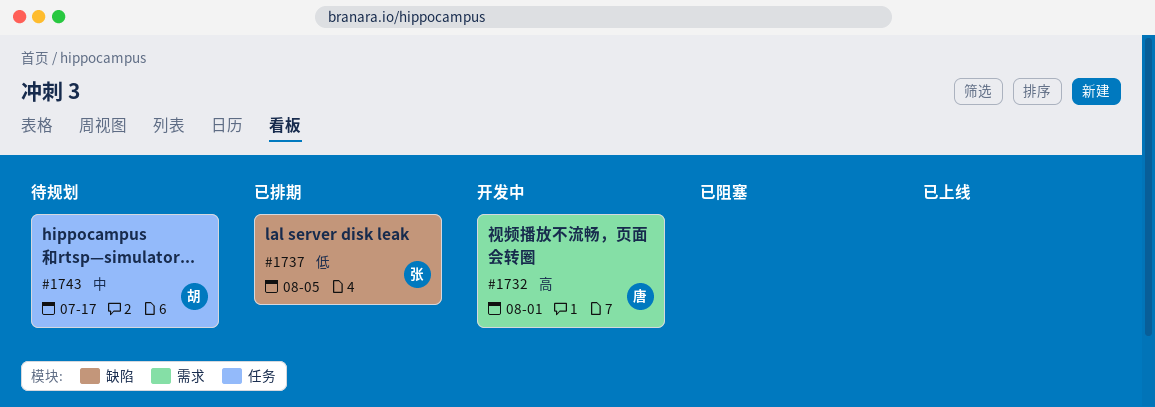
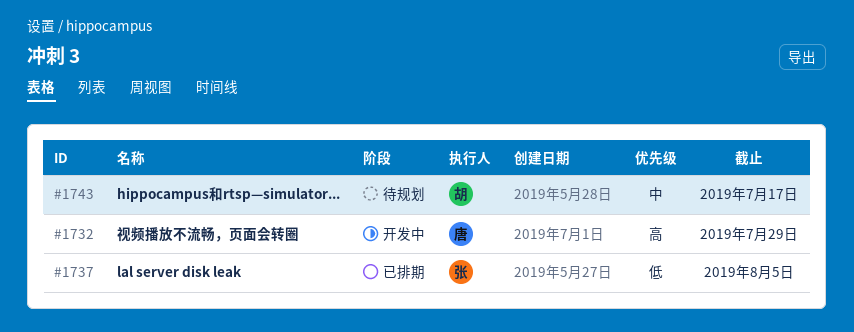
#1732, due: Aug 1 -> Jul 29

